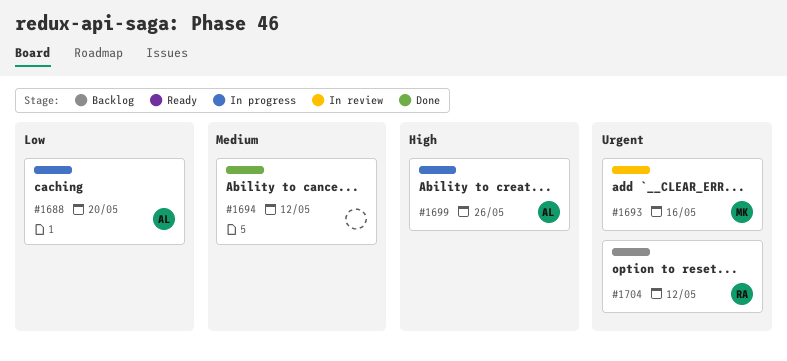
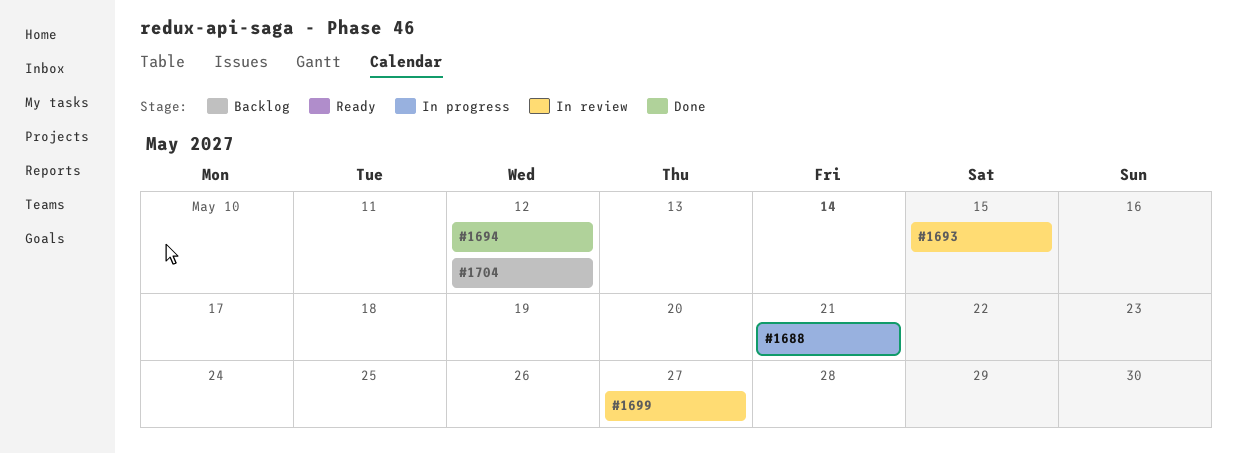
#1688, due: May 20 -> May 21
#1693, due: May 16 -> May 15
#1699, status: In progress -> In review
#1699, due: May 26 -> May 27

